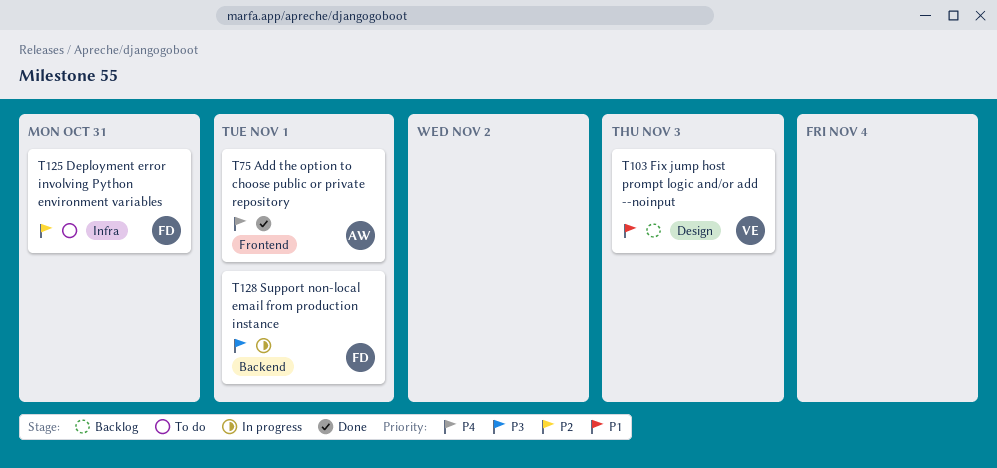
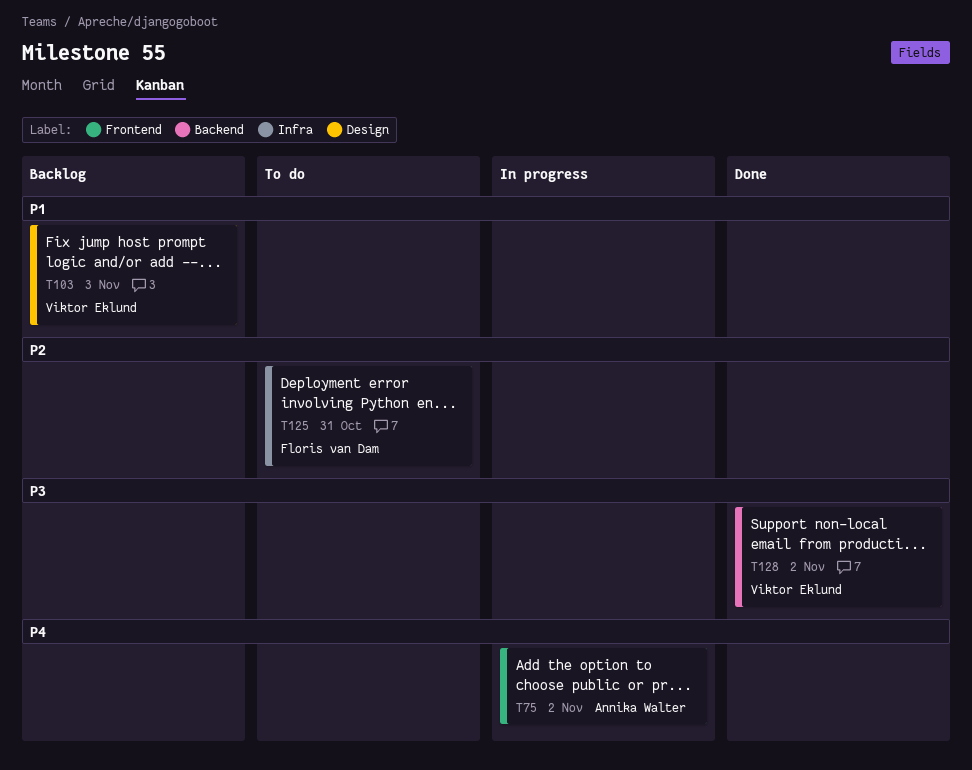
T75, status: Done -> In progress
T75, due: Nov 1 -> Nov 2
T128, status: In progress -> Done
T128, owner: Floris van Dam -> Viktor Eklund
T128, due: Nov 1 -> Nov 2

